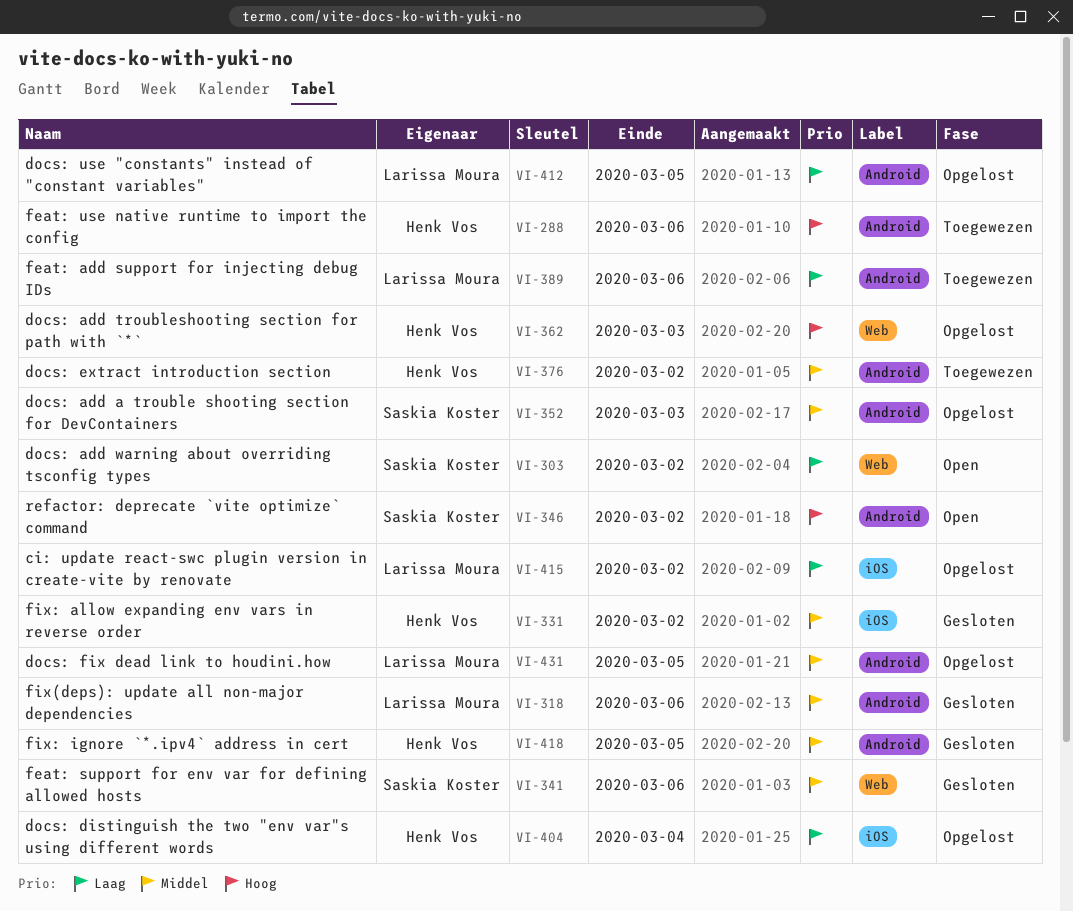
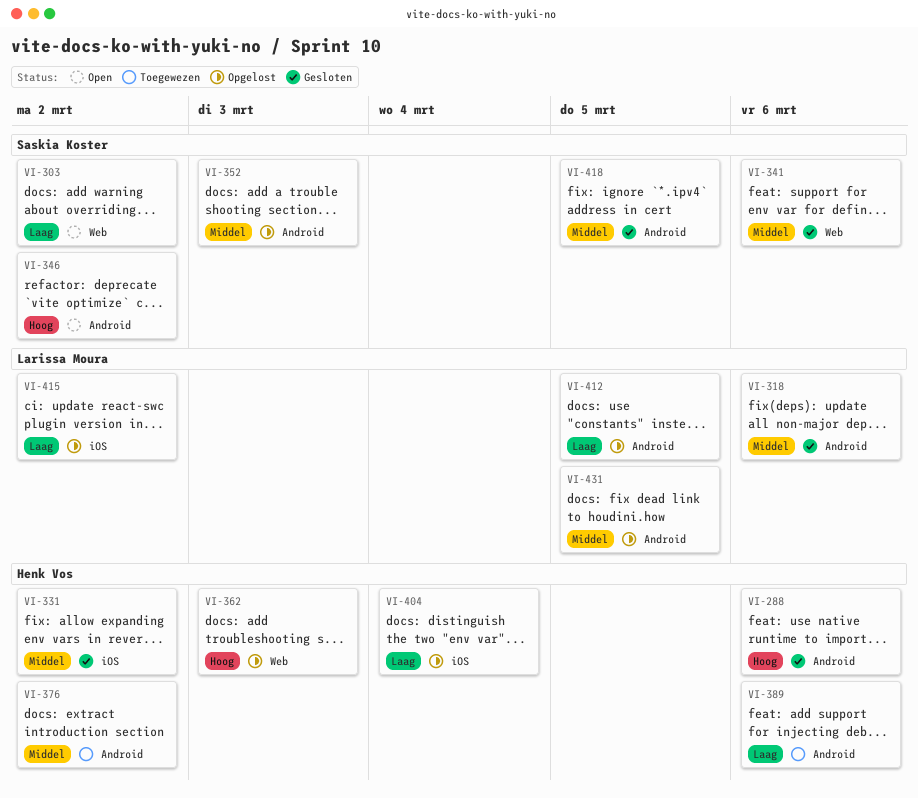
VI-288, status: Toegewezen -> Gesloten
VI-389, owner: Larissa Moura -> Henk Vos
VI-418, owner: Henk Vos -> Saskia Koster

